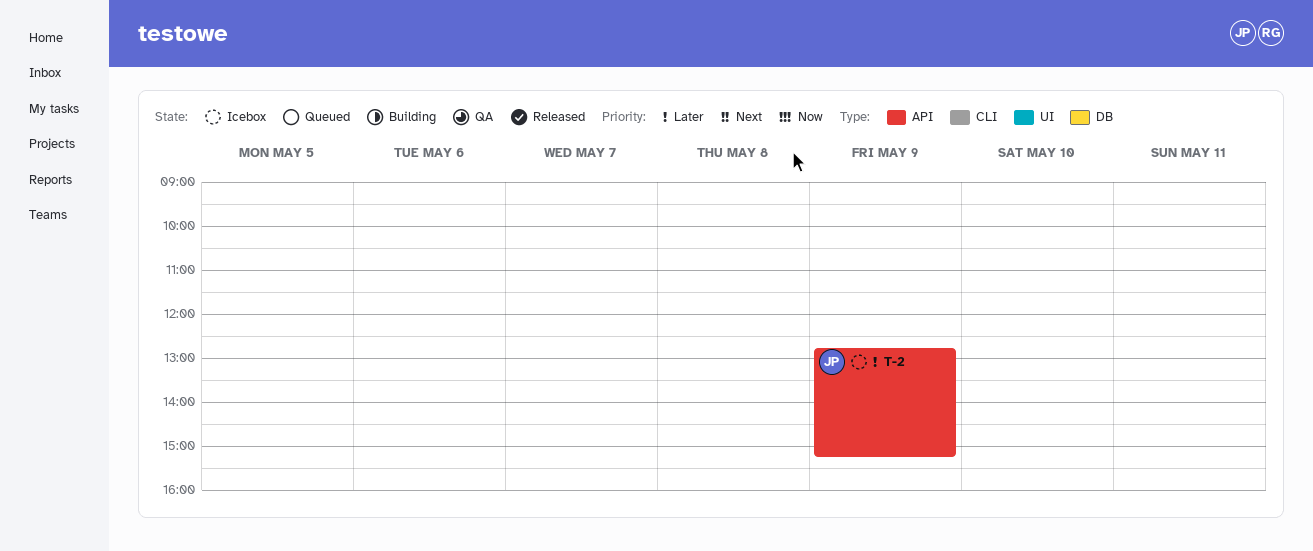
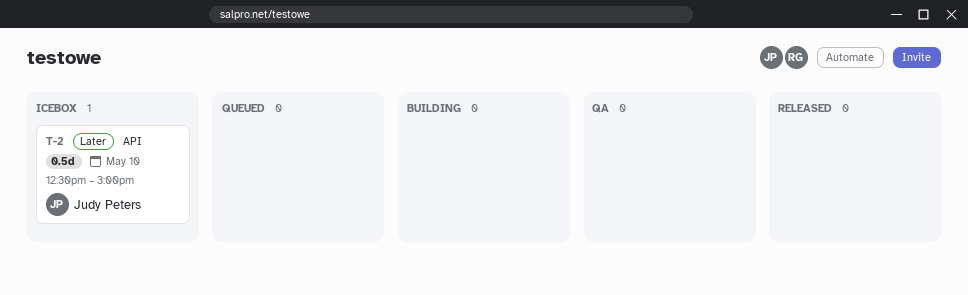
T-2, day: May 9 -> May 10
T-2, begins: 12:45 -> 12:30
T-2, ends: 15:15 -> 15:00

